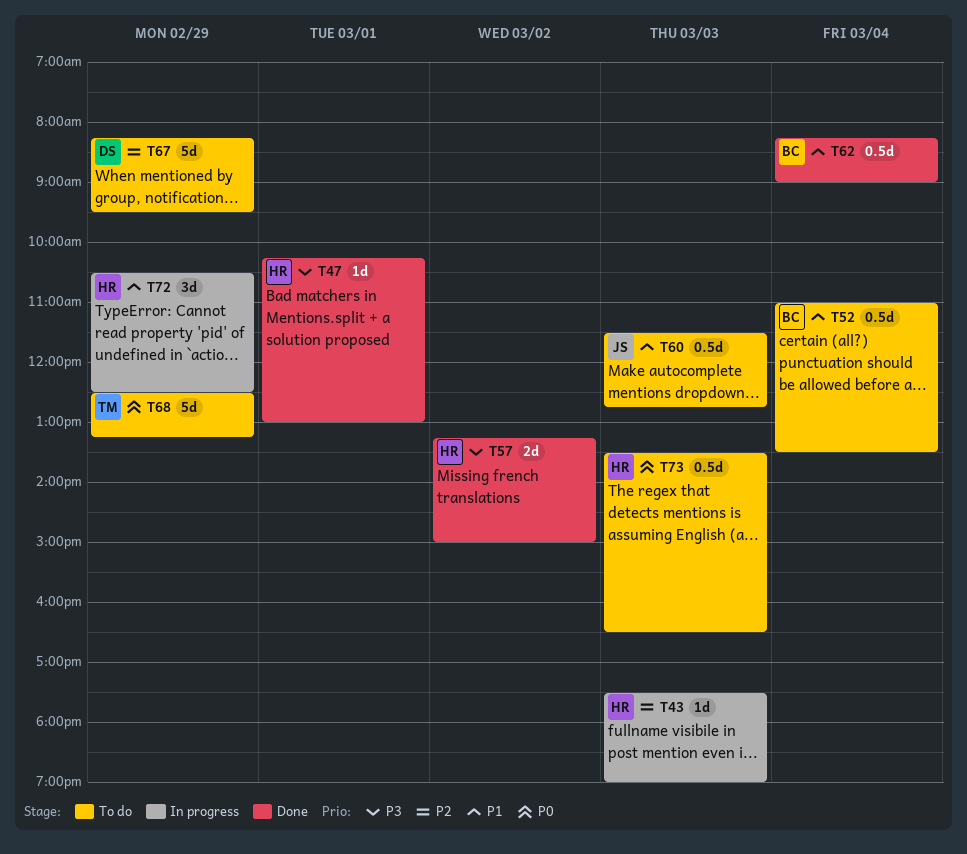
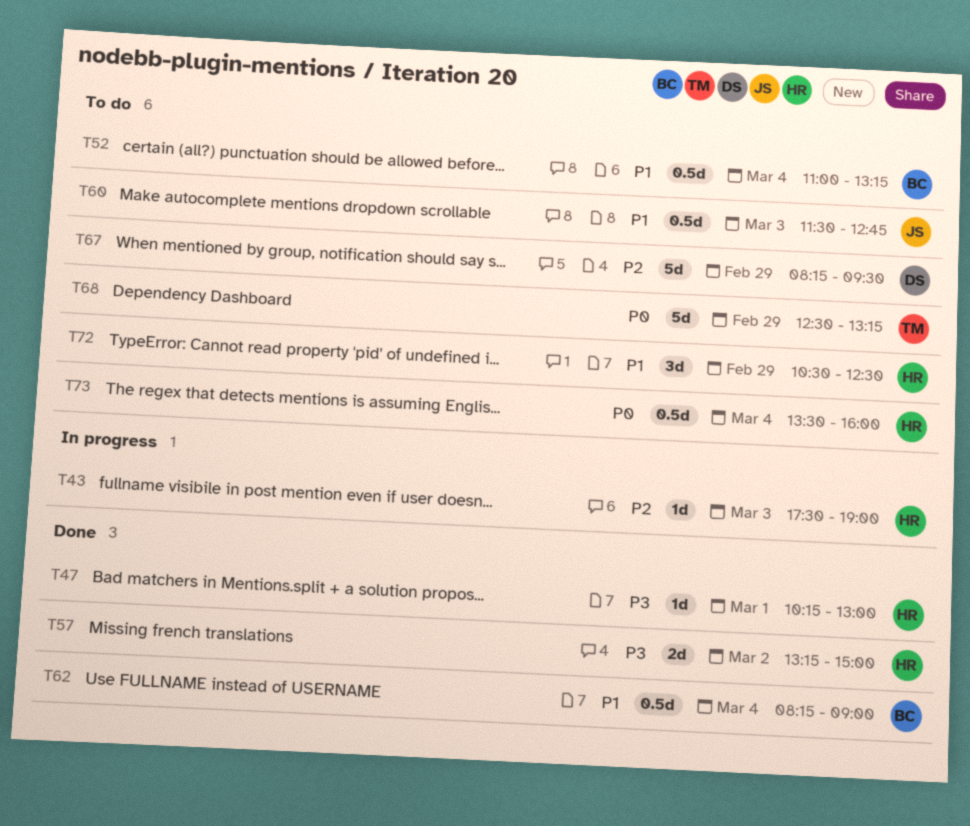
T52, ends: 13:30 -> 13:15
T72, status: In progress -> To do
T73, day: Mar 3 -> Mar 4
T73, ends: 16:30 -> 16:00

